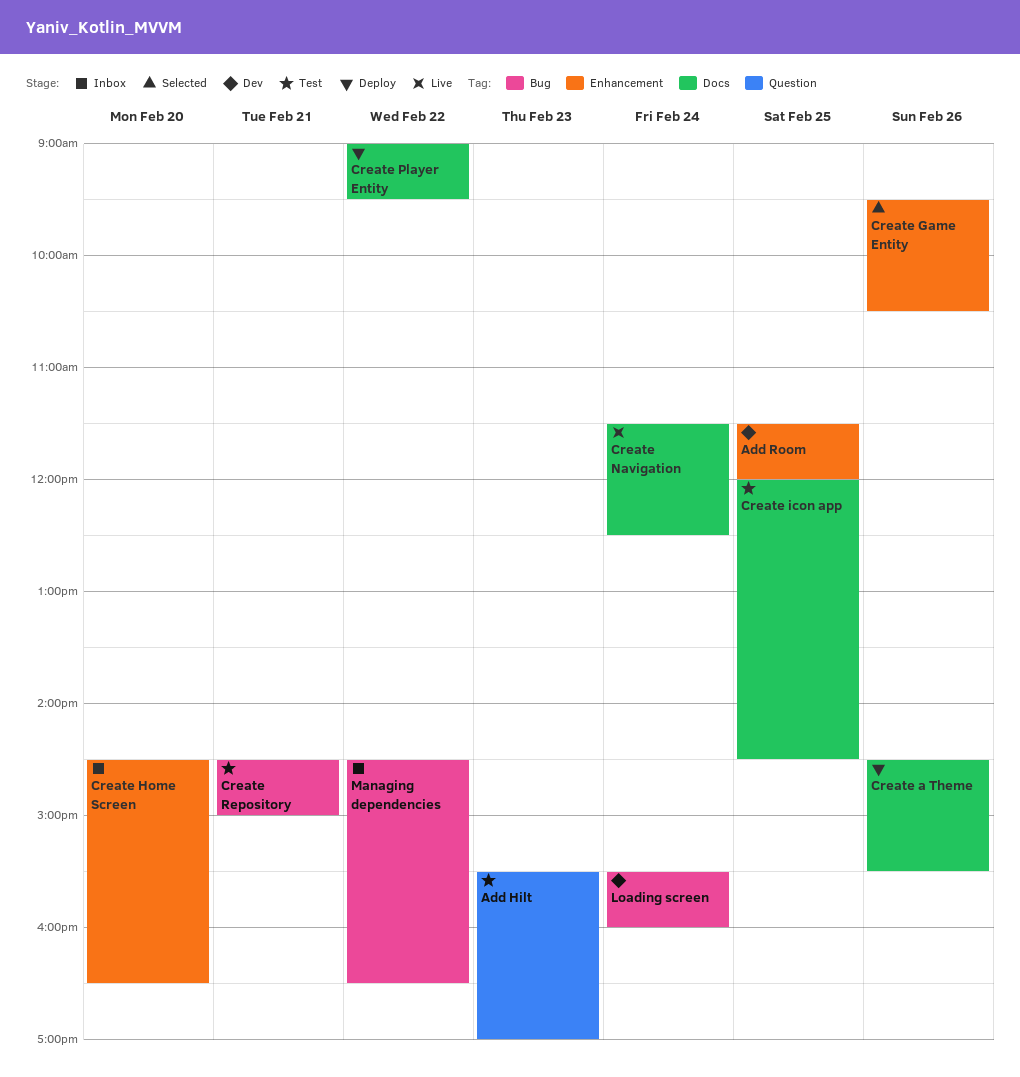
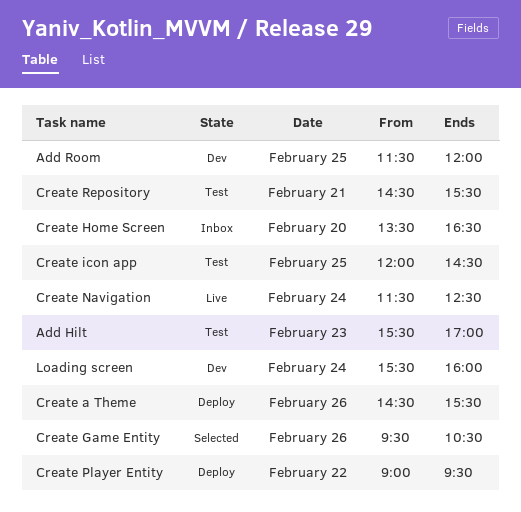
Create Home Screen, begins: 14:30 -> 13:30
Create Repository, ends: 15:00 -> 15:30
Managing dependencies: present -> none

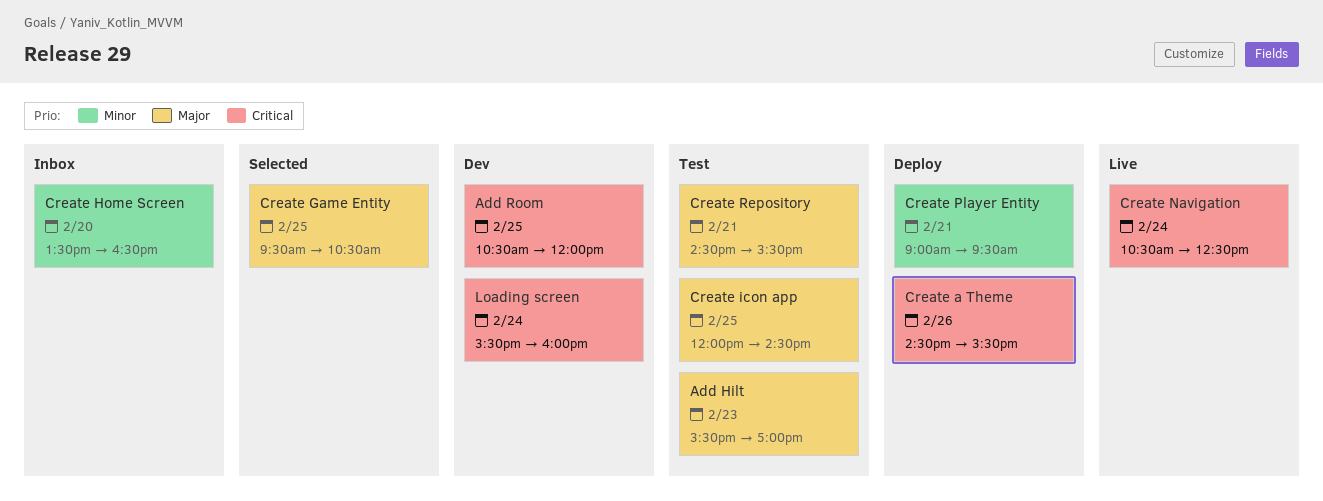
Add Room, begins: 11:30 -> 10:30
Create Game Entity, day: Feb 26 -> Feb 25
Create Navigation, begins: 11:30 -> 10:30
Create Player Entity, day: Feb 22 -> Feb 21

